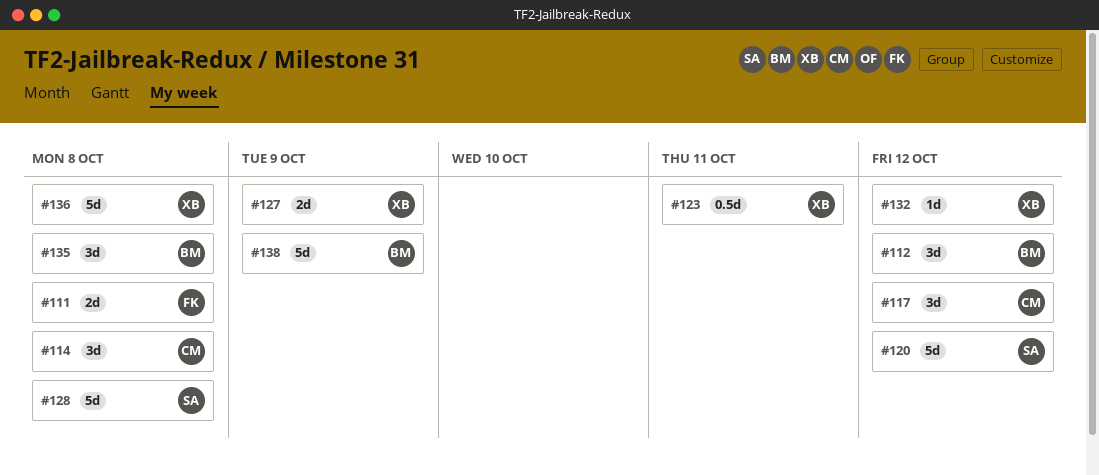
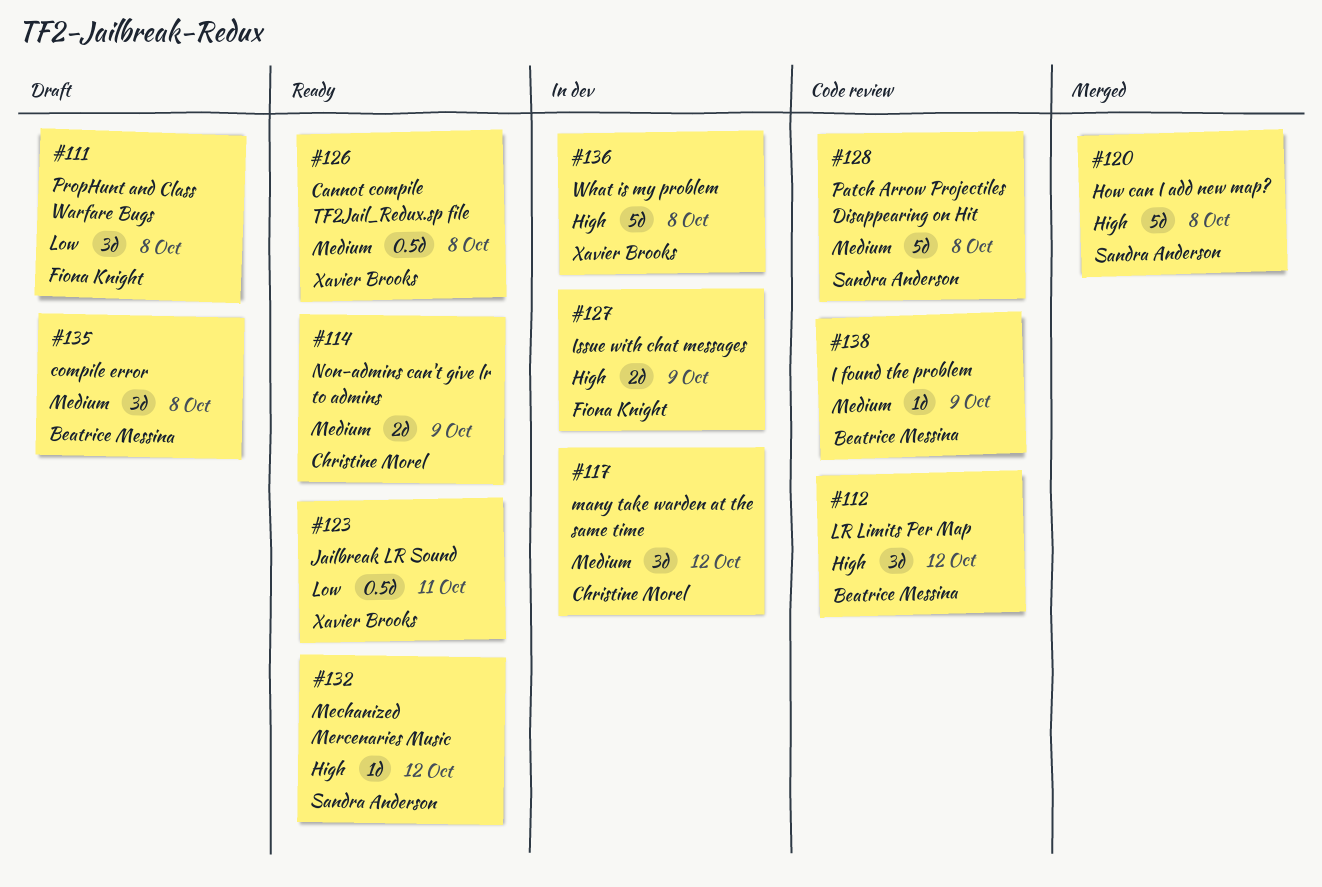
#111, estimate: 2d -> 3d
#114, estimate: 3d -> 2d
#114, due: Oct 8 -> Oct 9
#120, due: Oct 12 -> Oct 8
#126: none -> present
#127, owner: Xavier Brooks -> Fiona Knight
#132, owner: Xavier Brooks -> Sandra Anderson
#138, estimate: 5d -> 1d

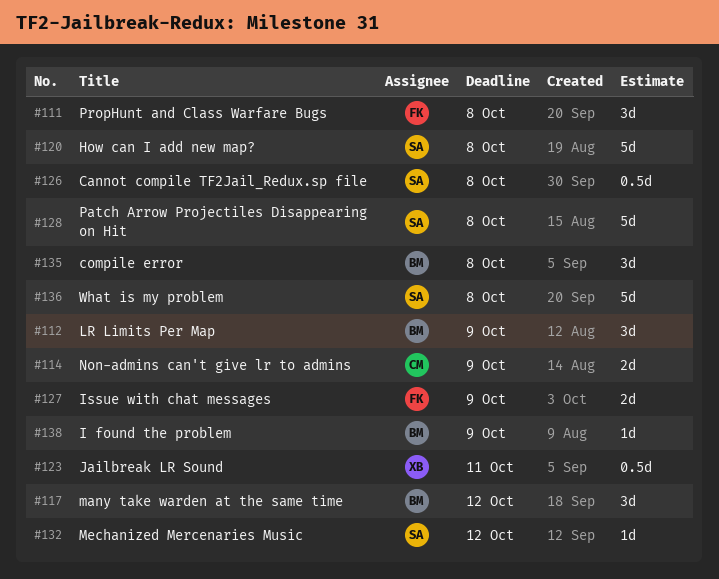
#112, due: Oct 12 -> Oct 9
#117, owner: Christine Morel -> Beatrice Messina
#126, owner: Xavier Brooks -> Sandra Anderson
#136, owner: Xavier Brooks -> Sandra Anderson

